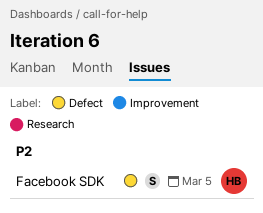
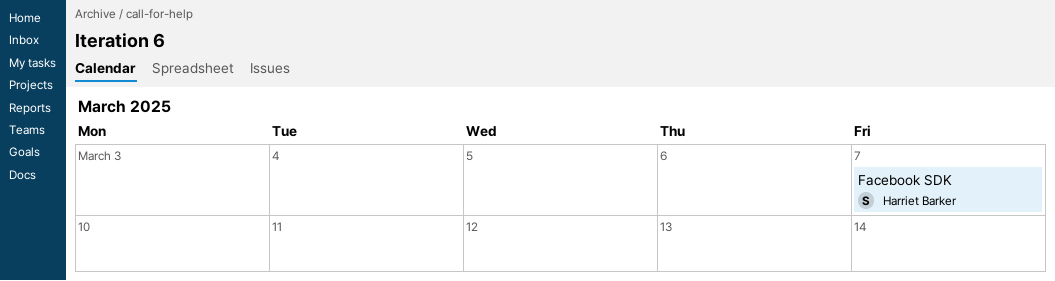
Facebook SDK, due: Mar 5 -> Mar 7

